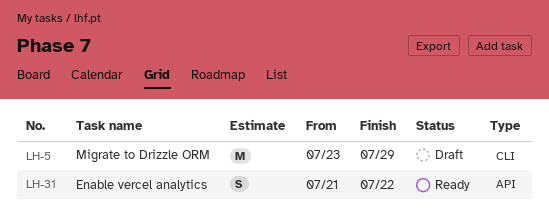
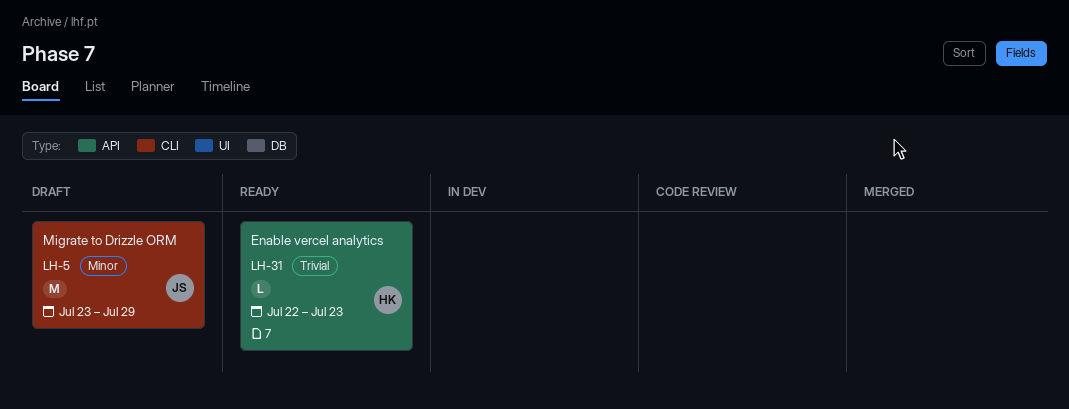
LH-31, estimate: S -> L
LH-31, start: Jul 21 -> Jul 22
LH-31, due: Jul 22 -> Jul 23

